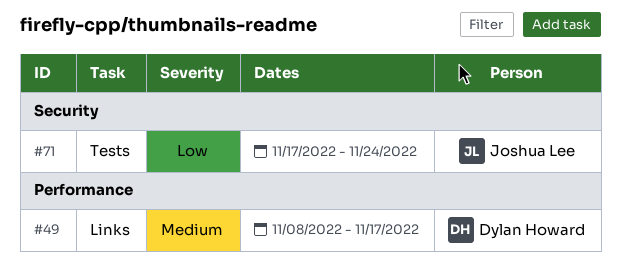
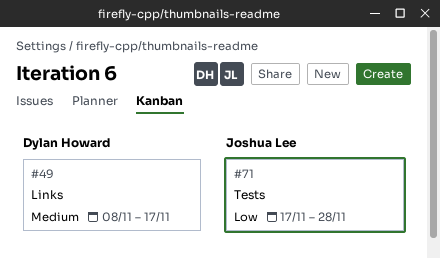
#71, due: Nov 24 -> Nov 28

